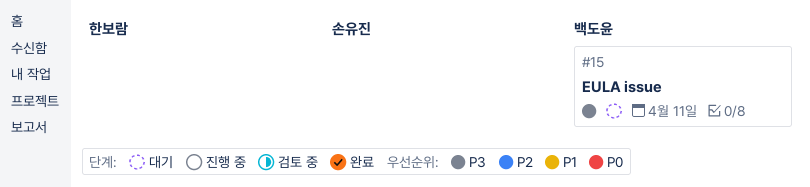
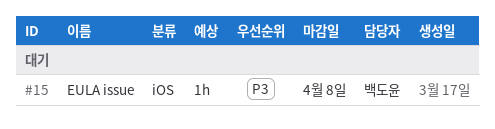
#15, due: Apr 11 -> Apr 8

